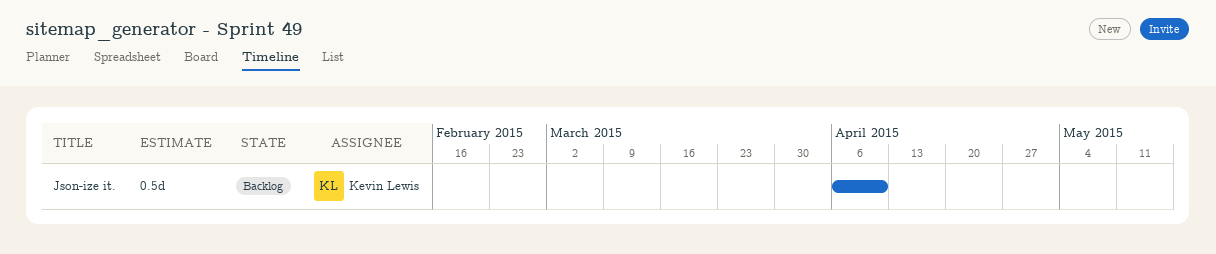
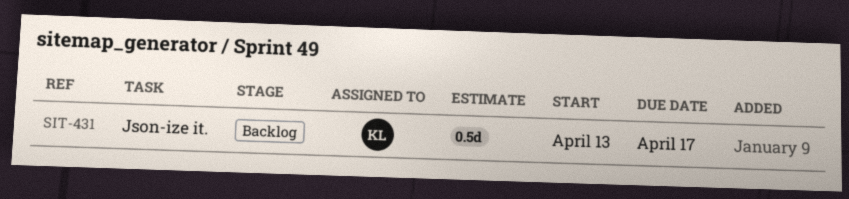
Json-ize it., start: Apr 6 -> Apr 13
Json-ize it., due: Apr 10 -> Apr 17

